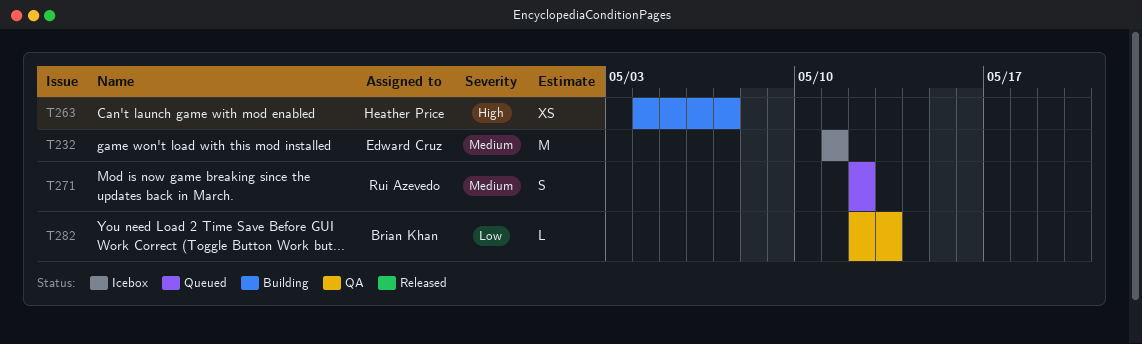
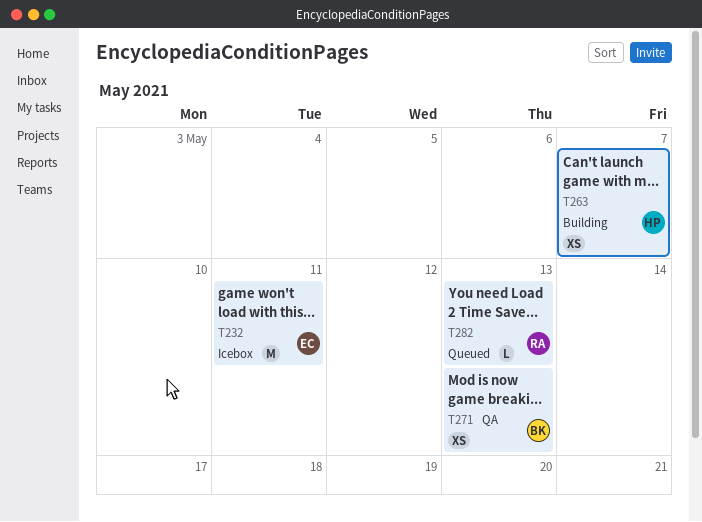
T271, status: Queued -> QA
T271, owner: Rui Azevedo -> Brian Khan
T271, estimate: S -> XS
T271, due: May 12 -> May 13
T282, status: QA -> Queued
T282, owner: Brian Khan -> Rui Azevedo

